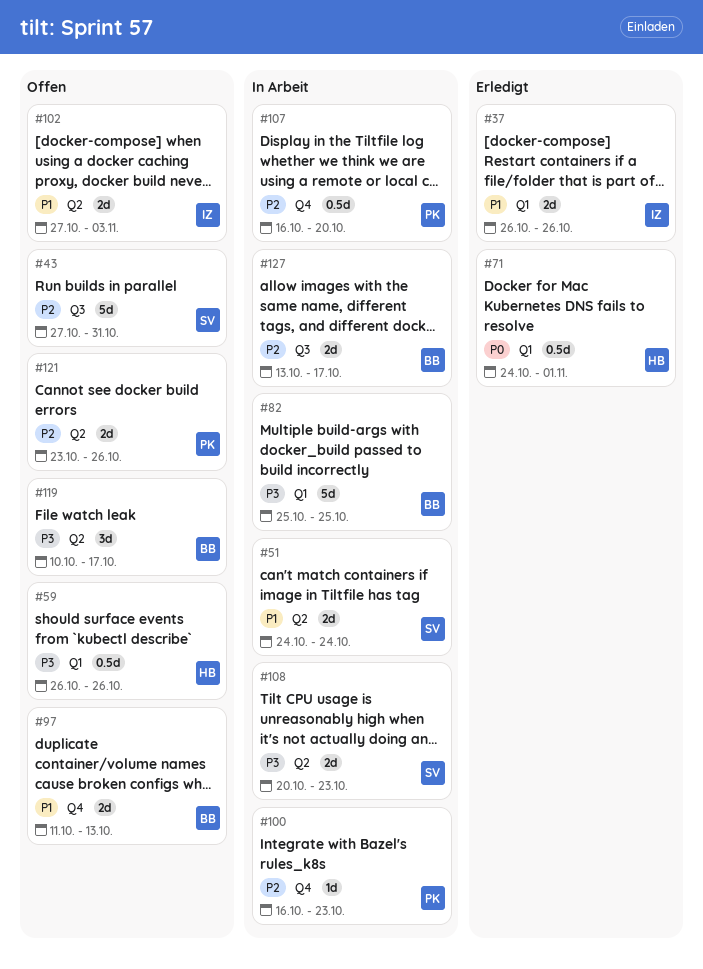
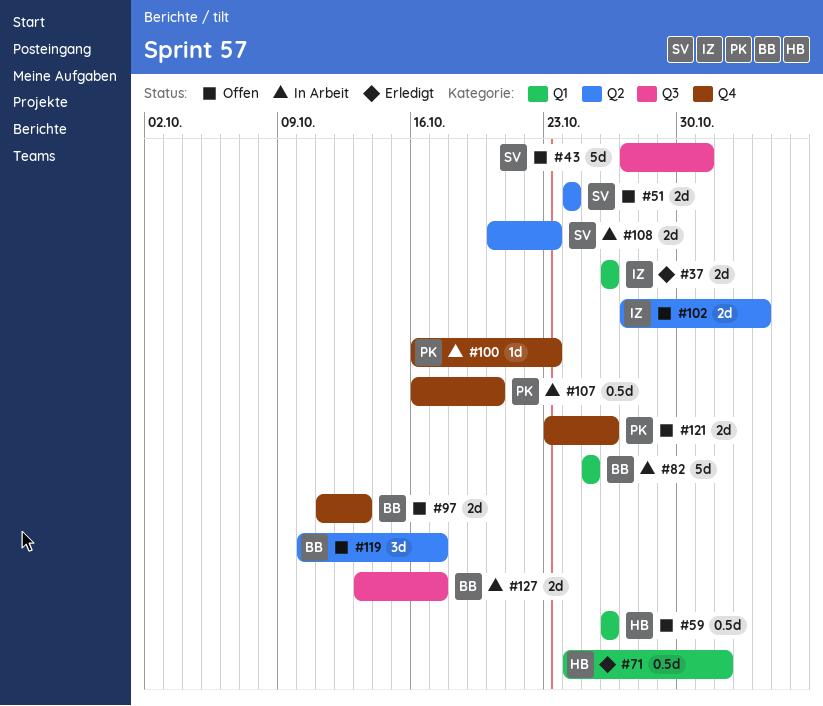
#51, status: In Arbeit -> Offen
#121, label: Q2 -> Q4

